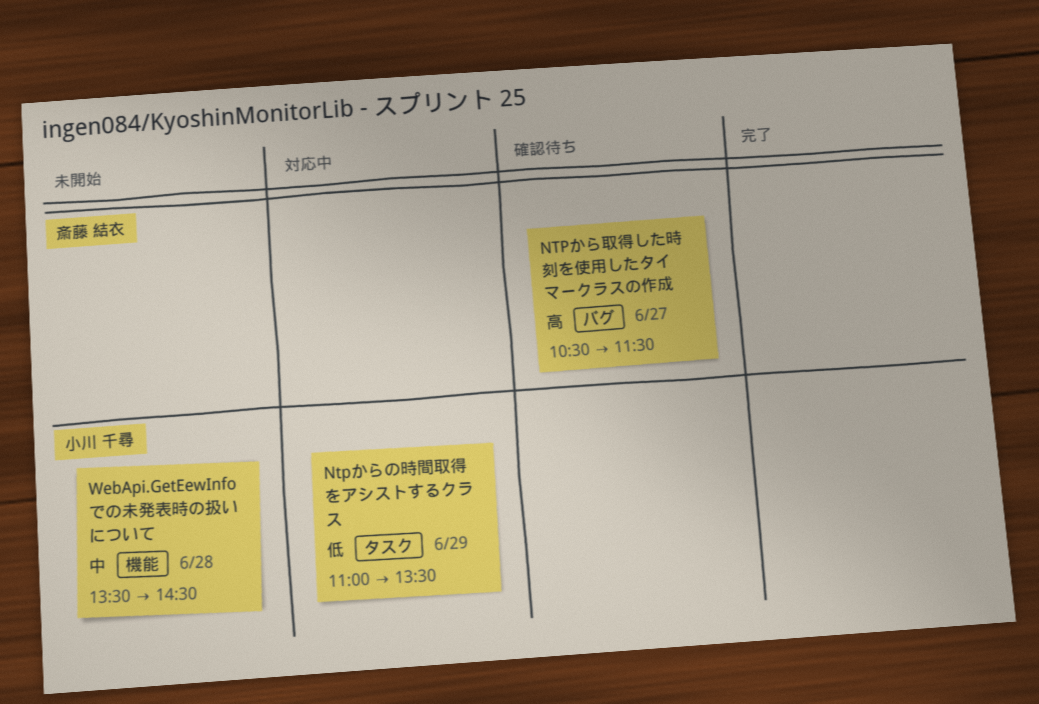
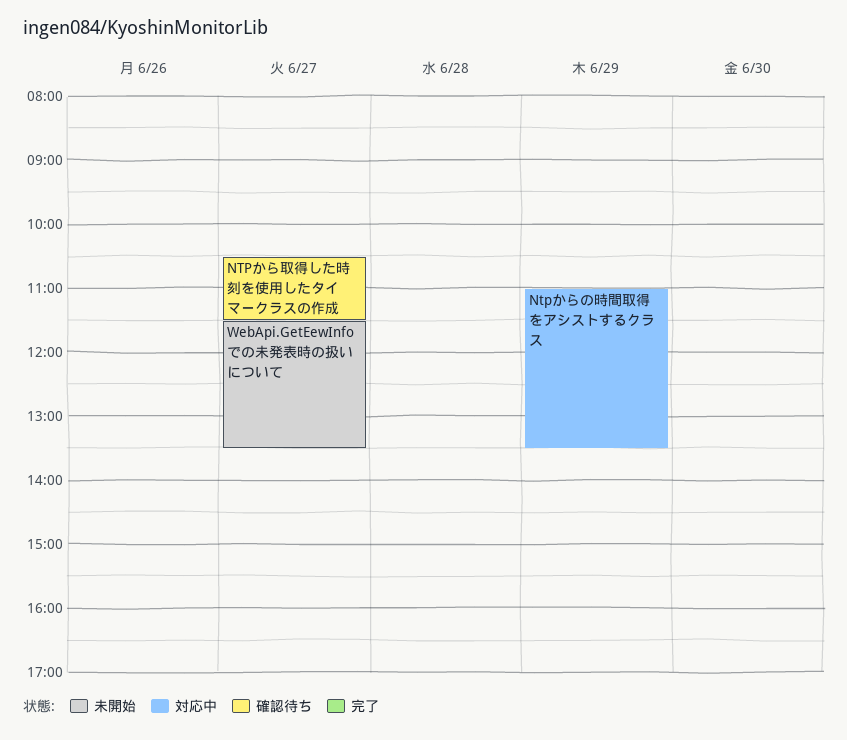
WebApi.GetEewInfoでの未発表時の扱いについて, day: Jun 28 -> Jun 27
WebApi.GetEewInfoでの未発表時の扱いについて, begins: 13:30 -> 11:30
WebApi.GetEewInfoでの未発表時の扱いについて, ends: 14:30 -> 13:30

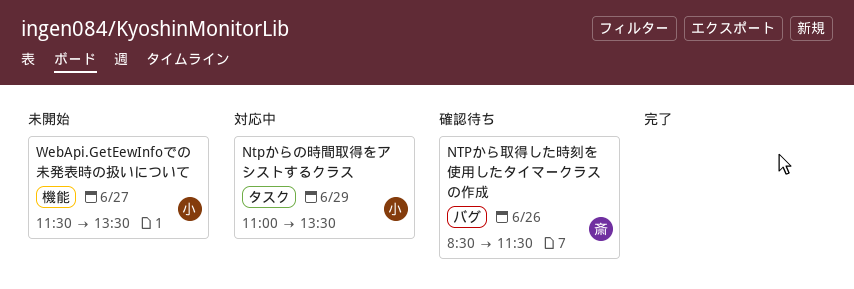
NTPから取得した時刻を使用したタイマークラスの作成, day: Jun 27 -> Jun 26
NTPから取得した時刻を使用したタイマークラスの作成, begins: 10:30 -> 08:30

